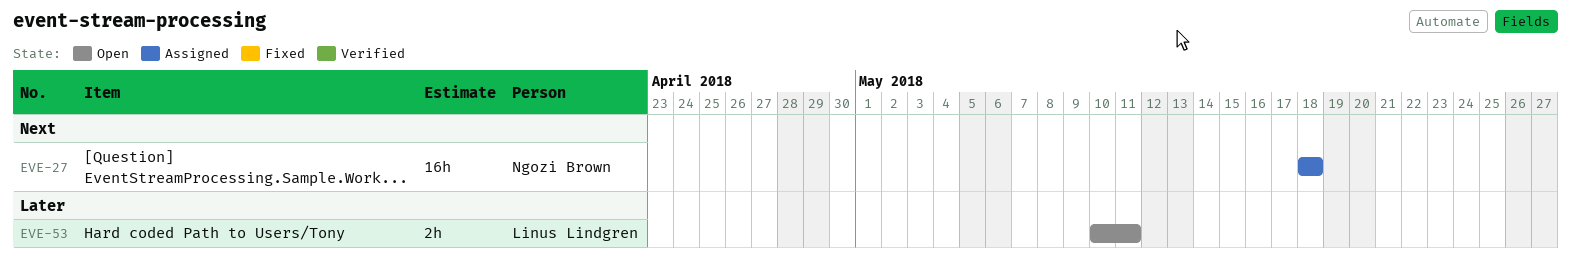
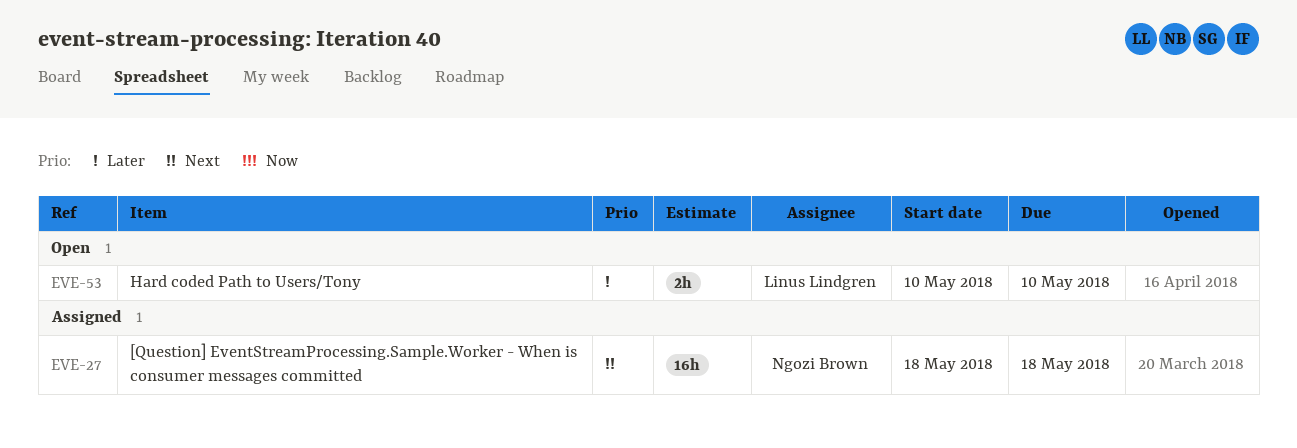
EVE-53, due: May 11 -> May 10

